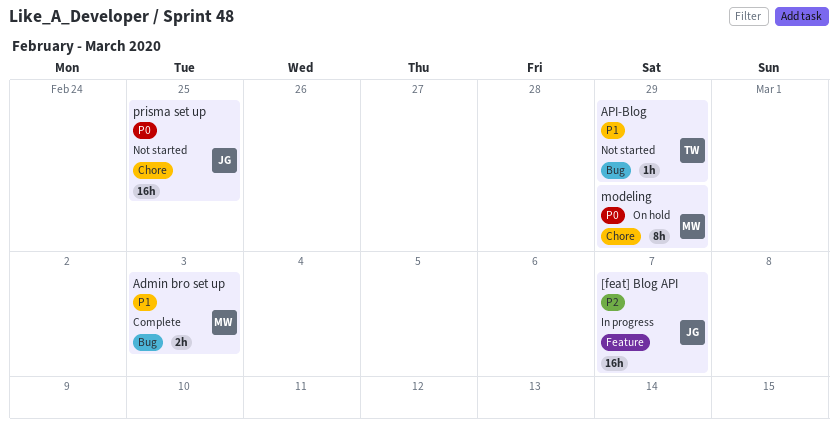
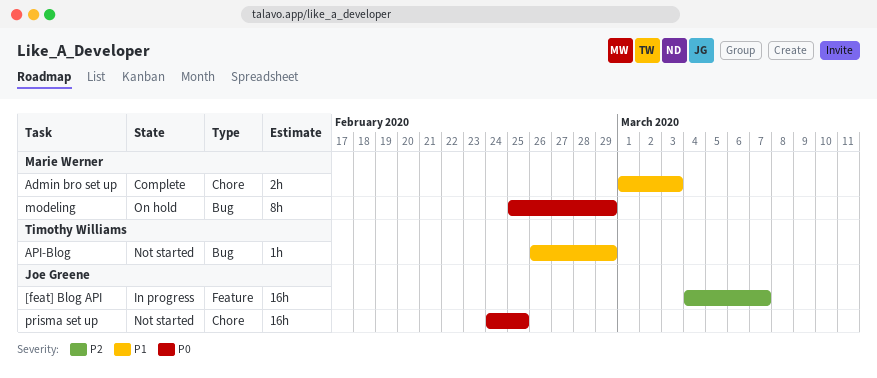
Admin bro set up, label: Bug -> Chore
modeling, label: Chore -> Bug

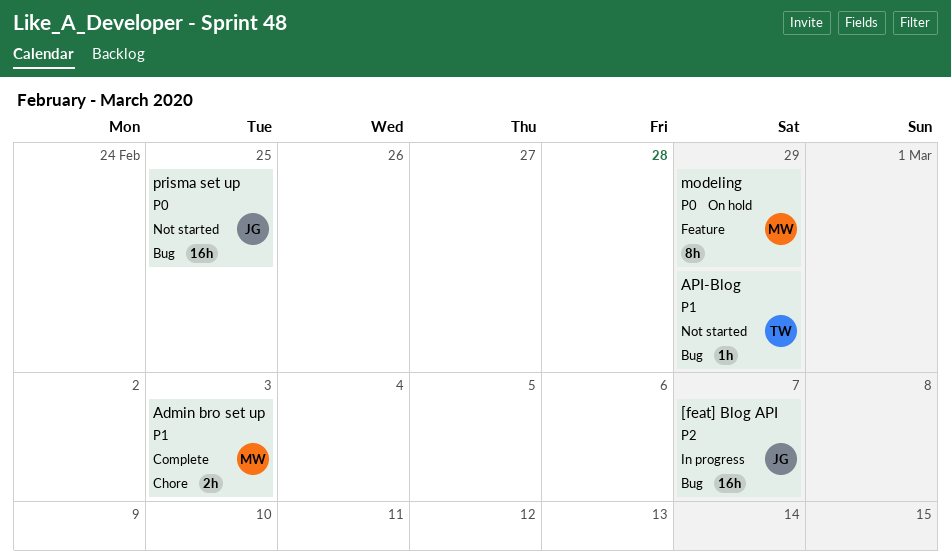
[feat] Blog API, label: Feature -> Bug
modeling, label: Bug -> Feature
prisma set up, label: Chore -> Bug

